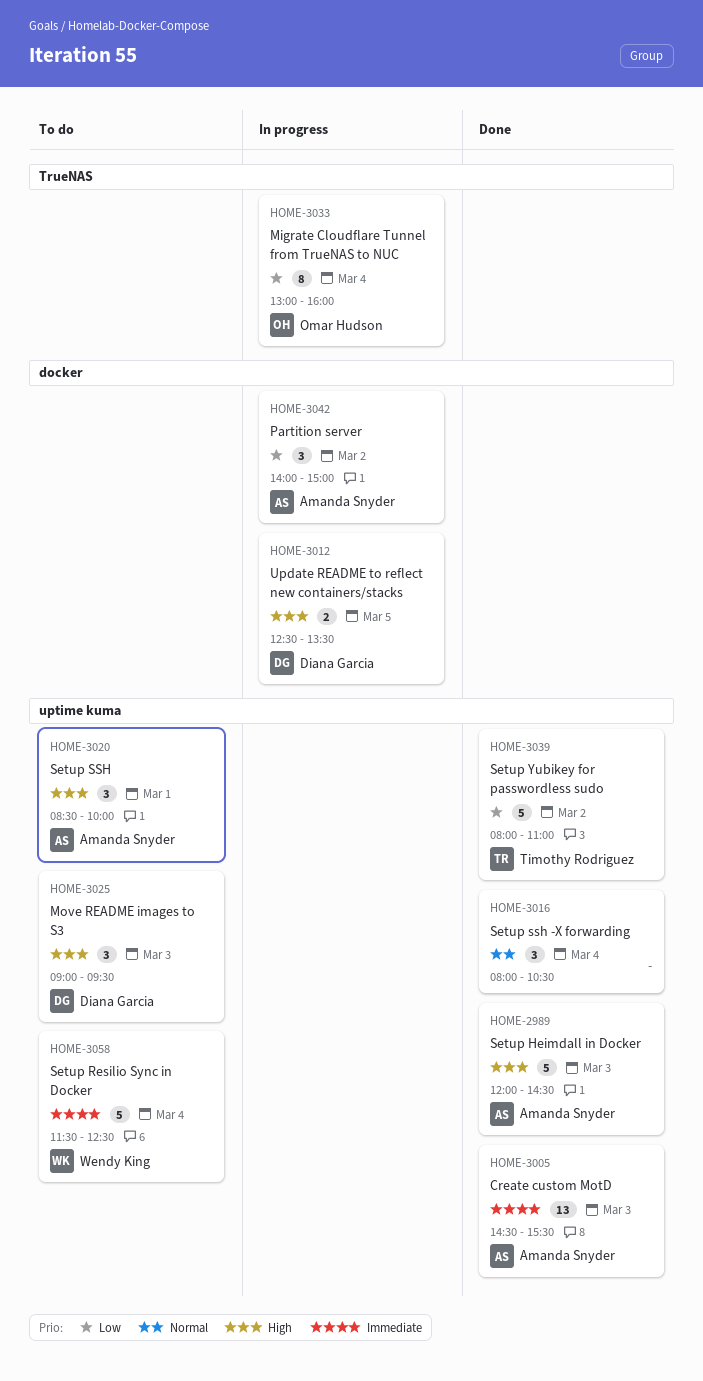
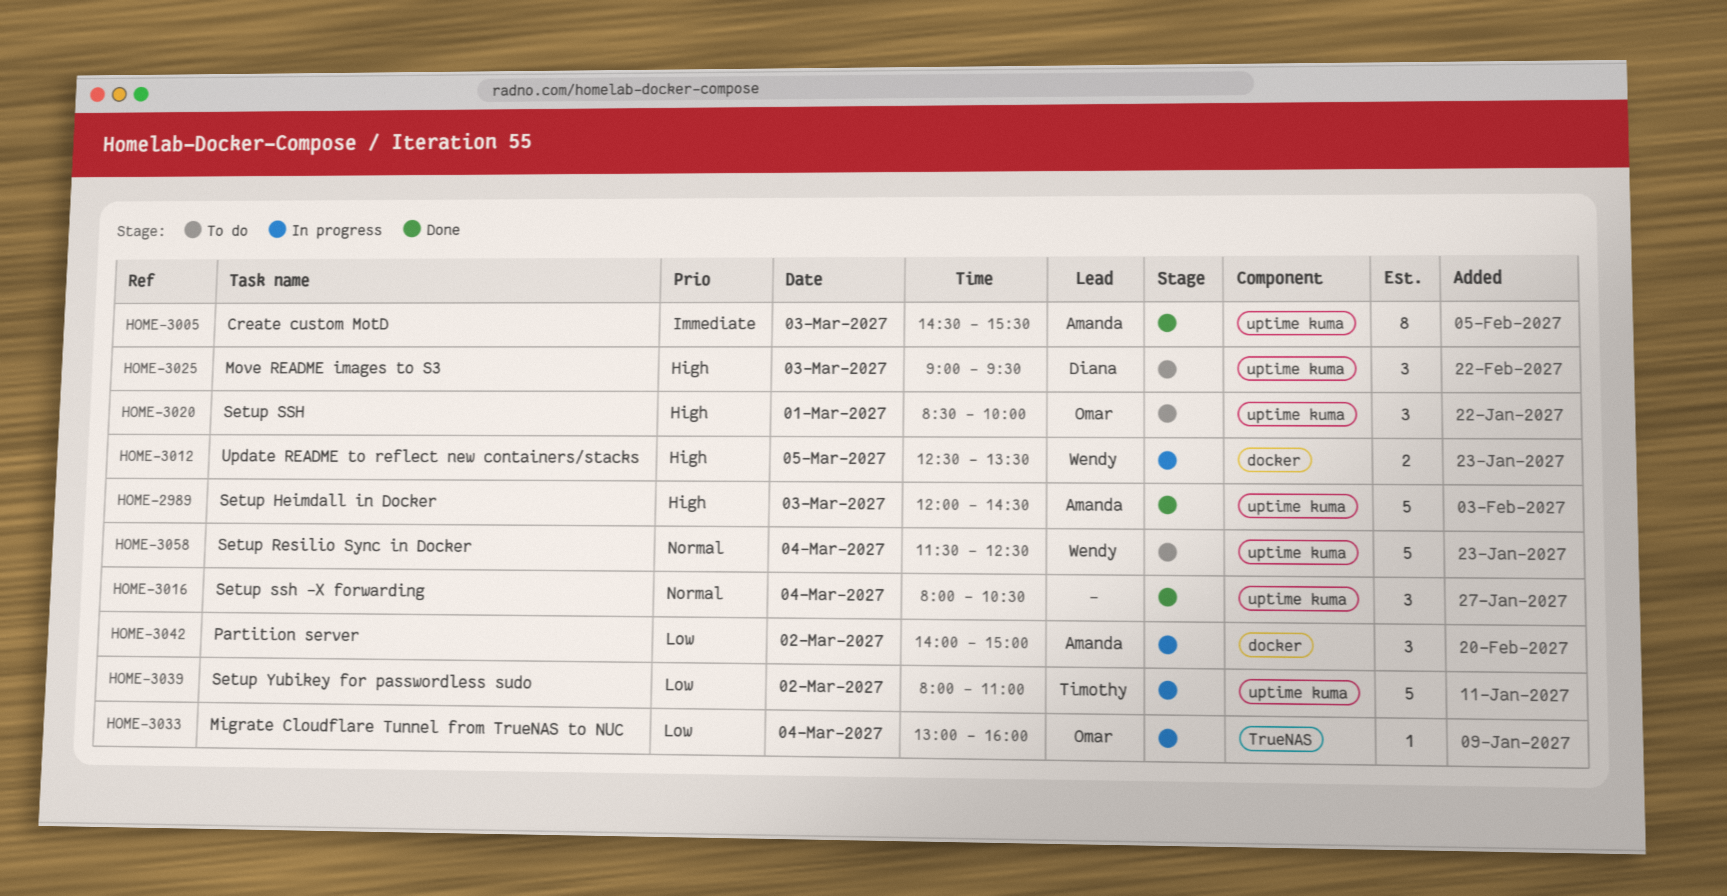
HOME-3005, estimate: 13 -> 8
HOME-3012, owner: Diana Garcia -> Wendy King
HOME-3020, owner: Amanda Snyder -> Omar Hudson
HOME-3033, estimate: 8 -> 1
HOME-3039, status: Done -> In progress
HOME-3058, priority: Immediate -> Normal

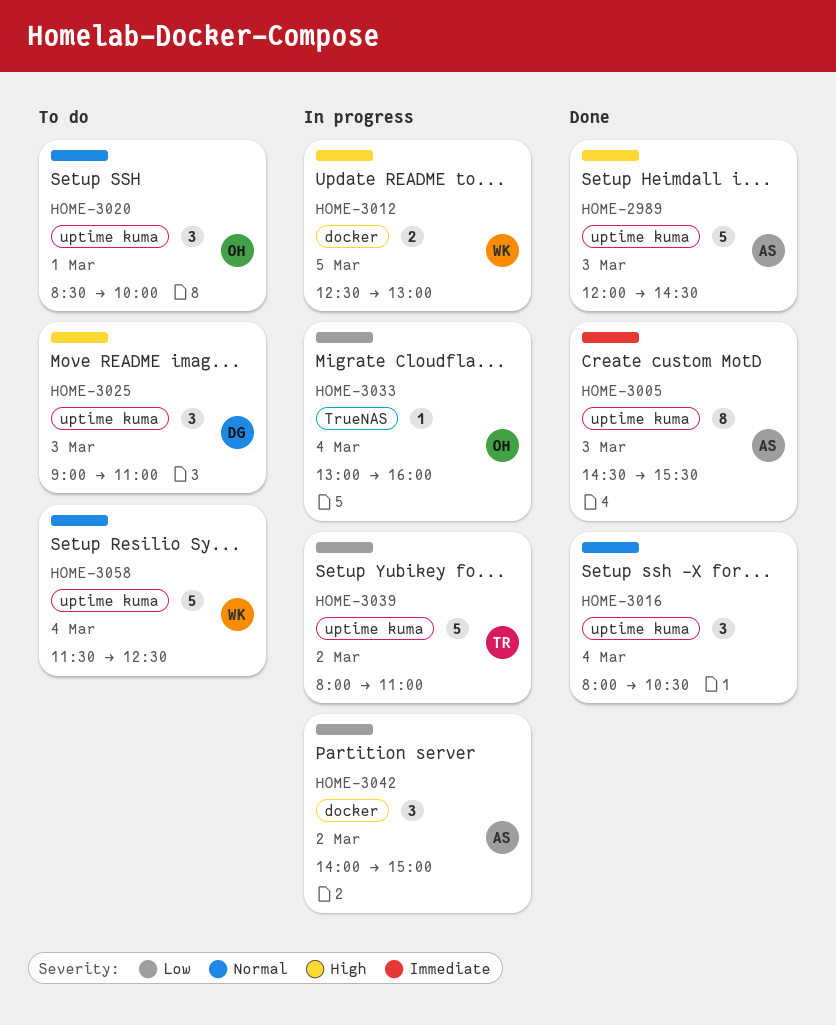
HOME-3012, ends: 13:30 -> 13:00
HOME-3020, priority: High -> Normal
HOME-3025, ends: 09:30 -> 11:00

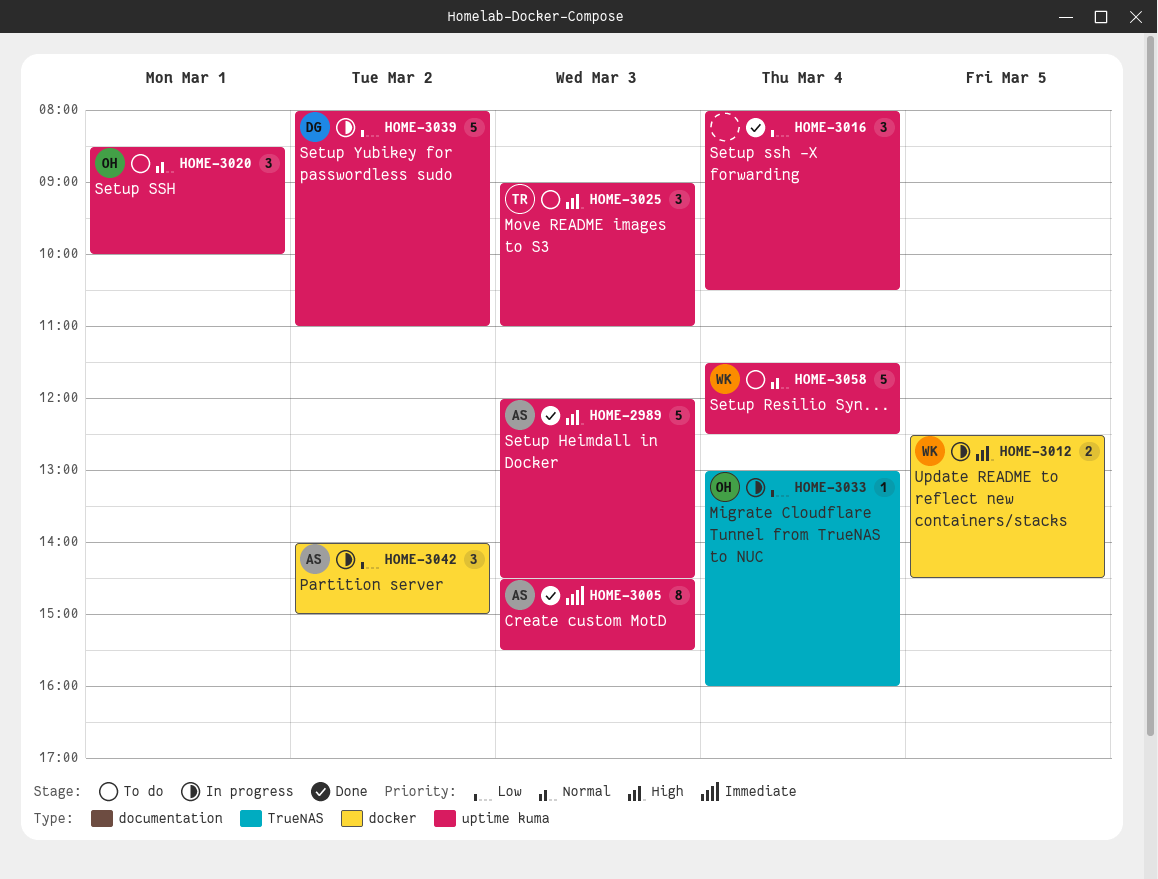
HOME-3012, ends: 13:00 -> 14:30
HOME-3016, priority: Normal -> Low
HOME-3025, owner: DG -> TR
HOME-3039, owner: TR -> DG

